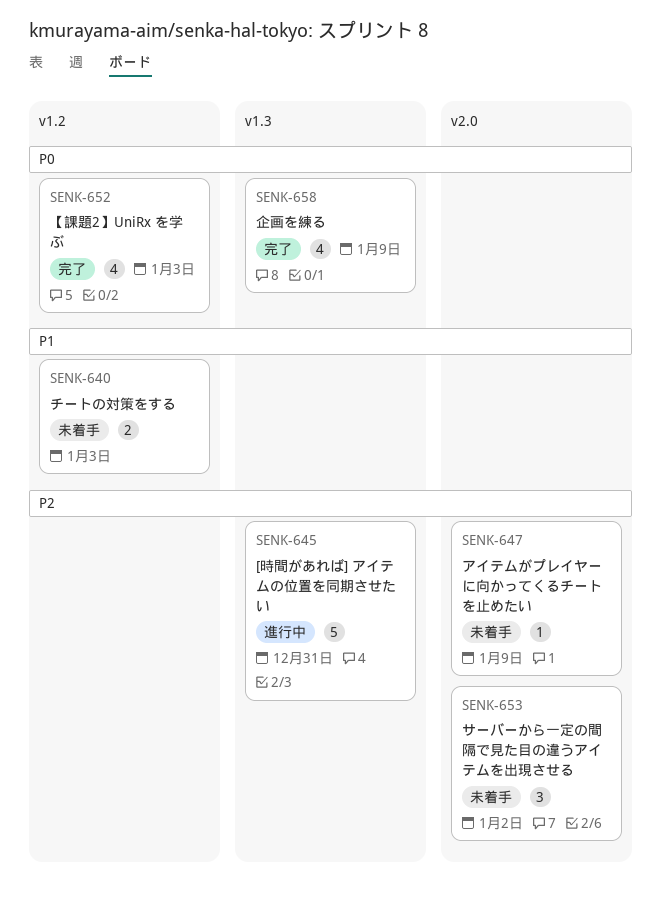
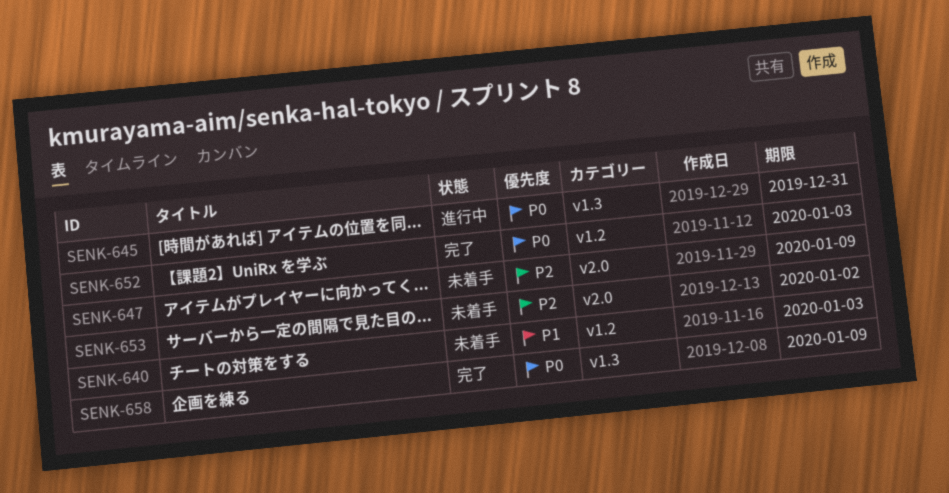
SENK-645, priority: P2 -> P0

